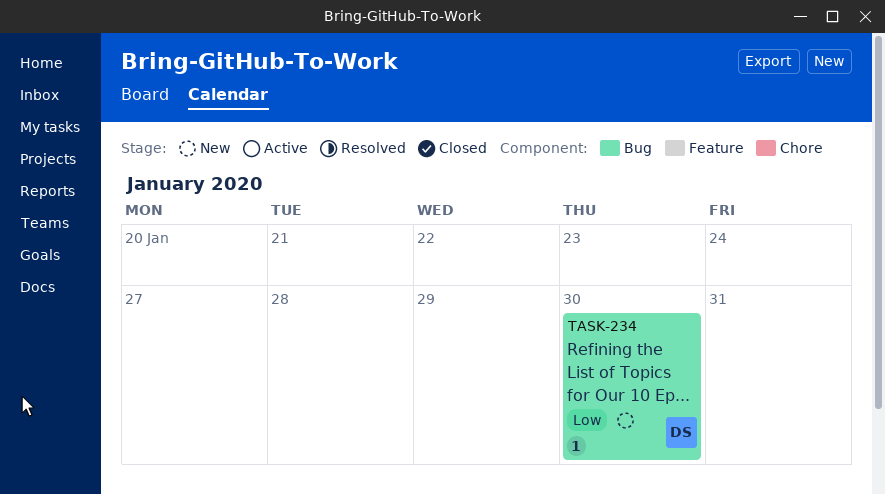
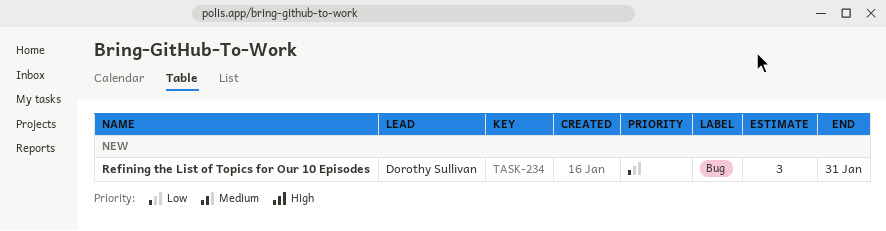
TASK-234, estimate: 1 -> 3
TASK-234, due: Jan 30 -> Jan 31

